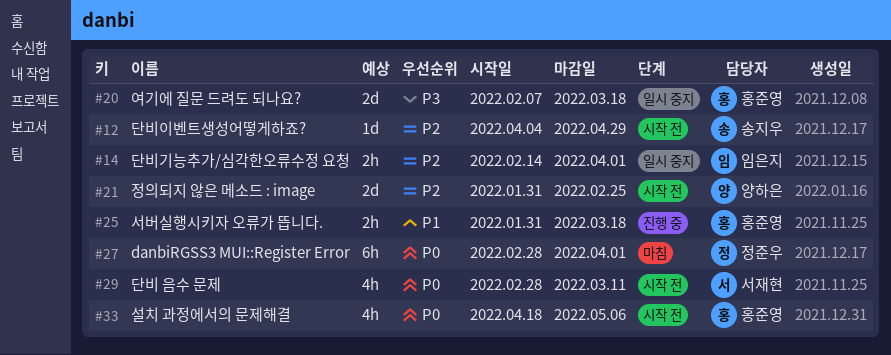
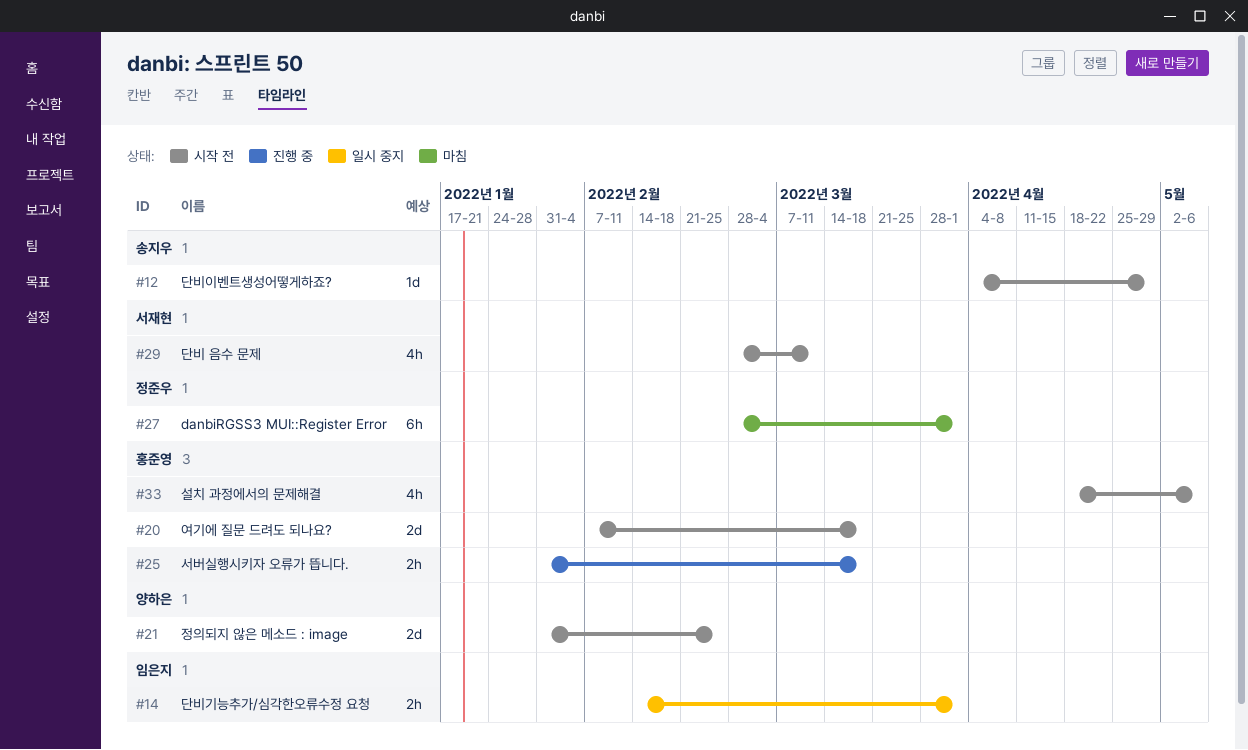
#20, status: 일시 중지 -> 시작 전

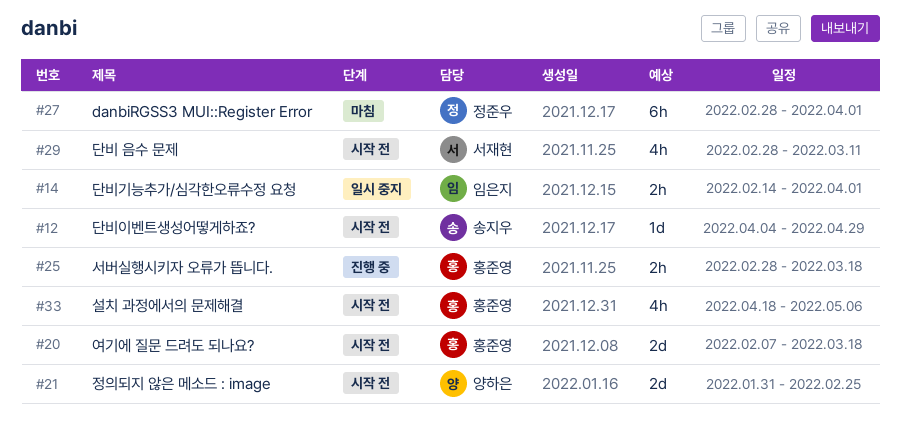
#25, start: Jan 31 -> Feb 28

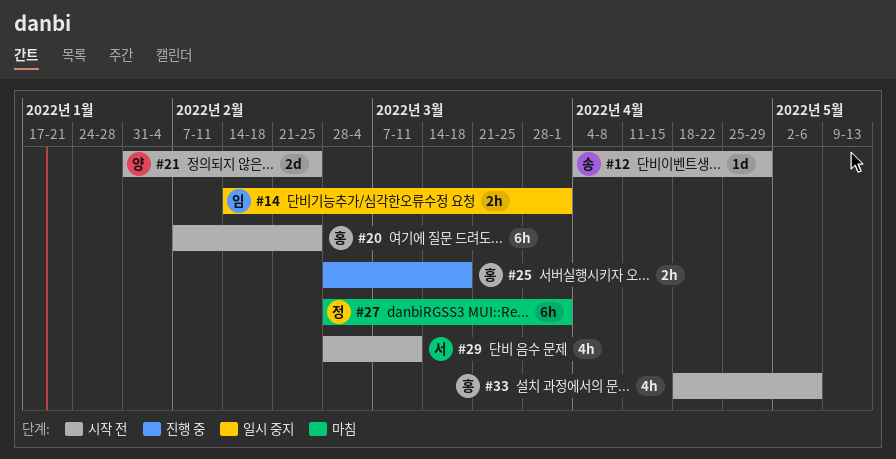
#20, estimate: 2d -> 6h
#20, due: Mar 18 -> Feb 25

